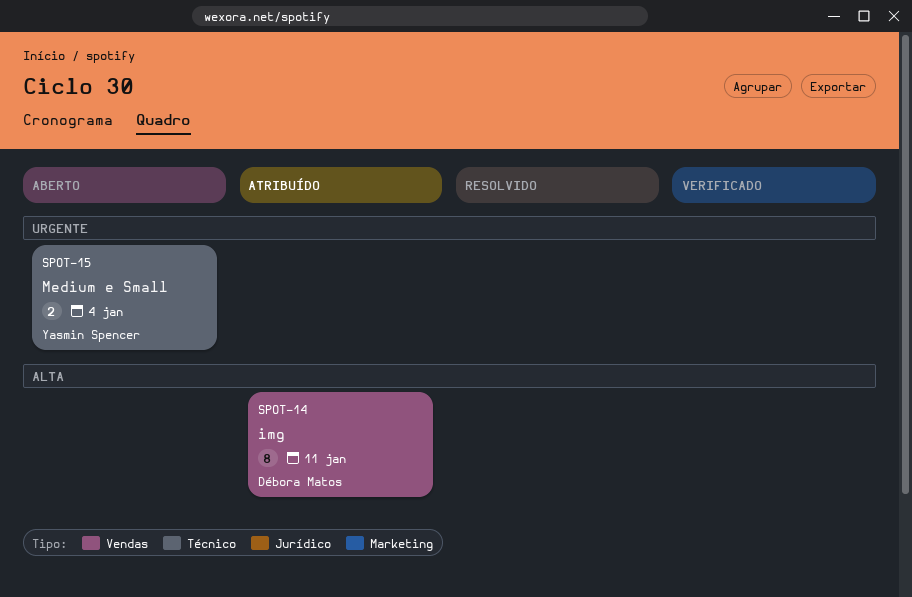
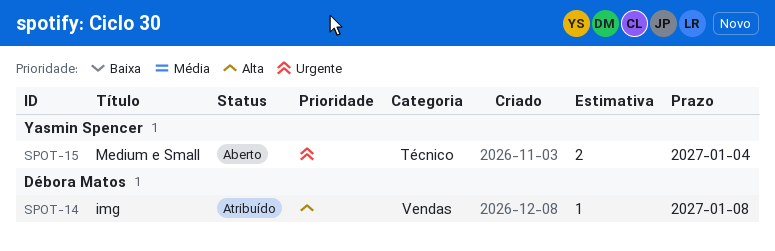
SPOT-14, estimate: 8 -> 1
SPOT-14, due: Jan 11 -> Jan 8

